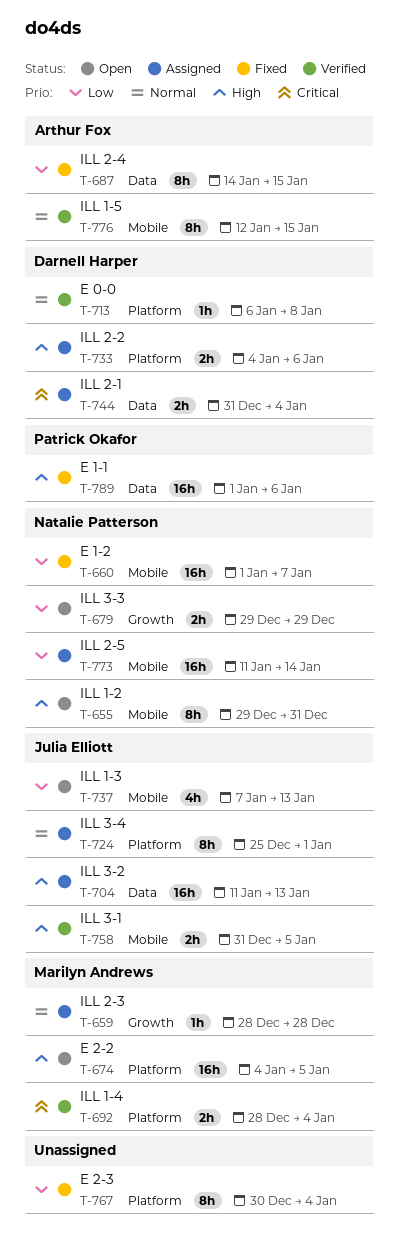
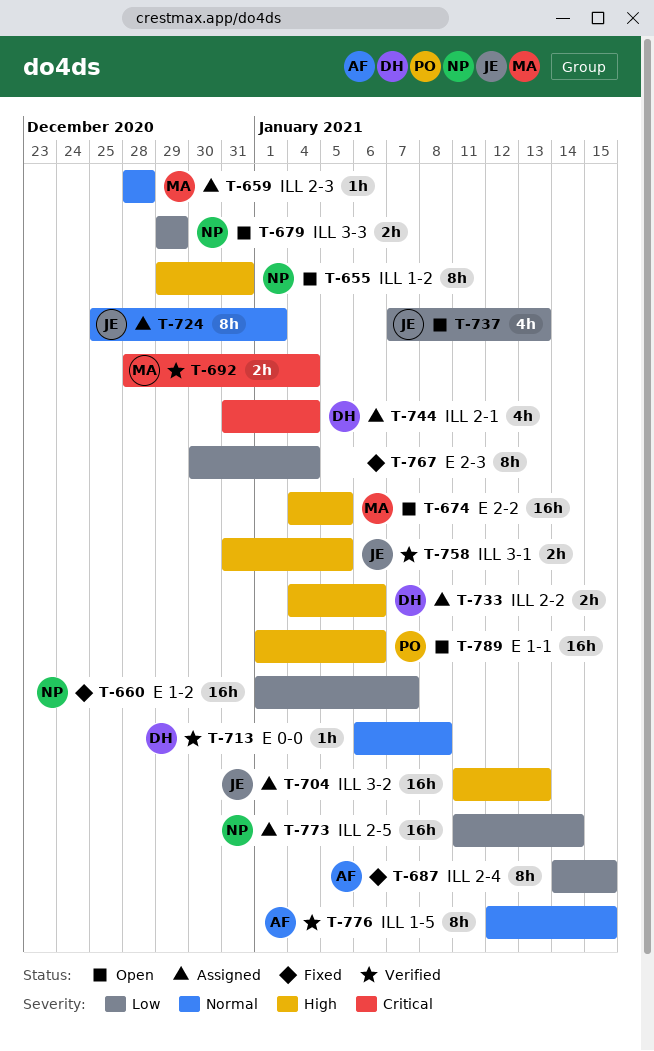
T-744, estimate: 2h -> 4h
T-789, status: Fixed -> Open

